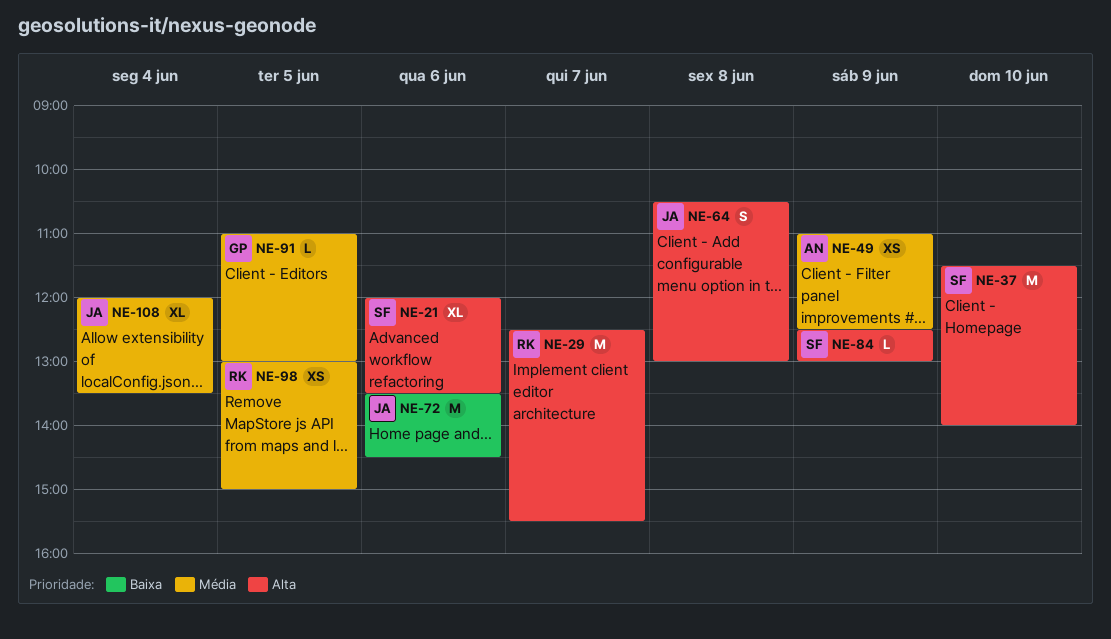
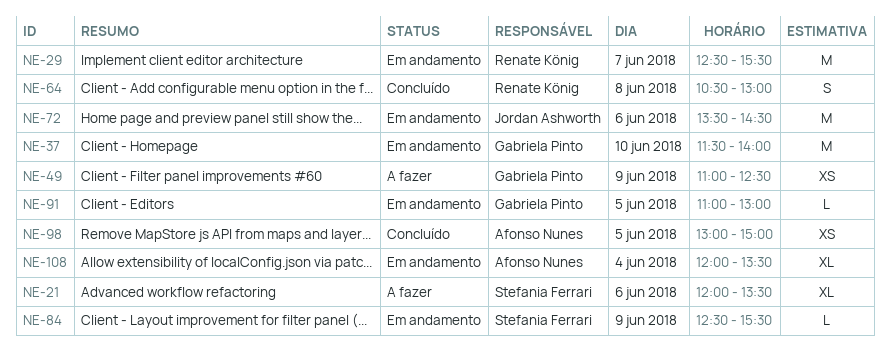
NE-37, owner: Stefania Ferrari -> Gabriela Pinto
NE-49, owner: Afonso Nunes -> Gabriela Pinto
NE-64, owner: Jordan Ashworth -> Renate König
NE-84, ends: 13:00 -> 15:30
NE-98, owner: Renate König -> Afonso Nunes
NE-108, owner: Jordan Ashworth -> Afonso Nunes

